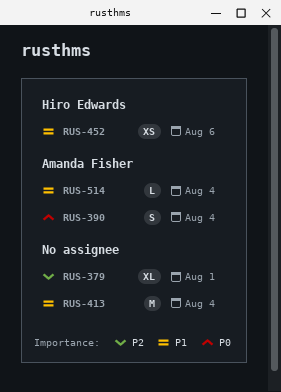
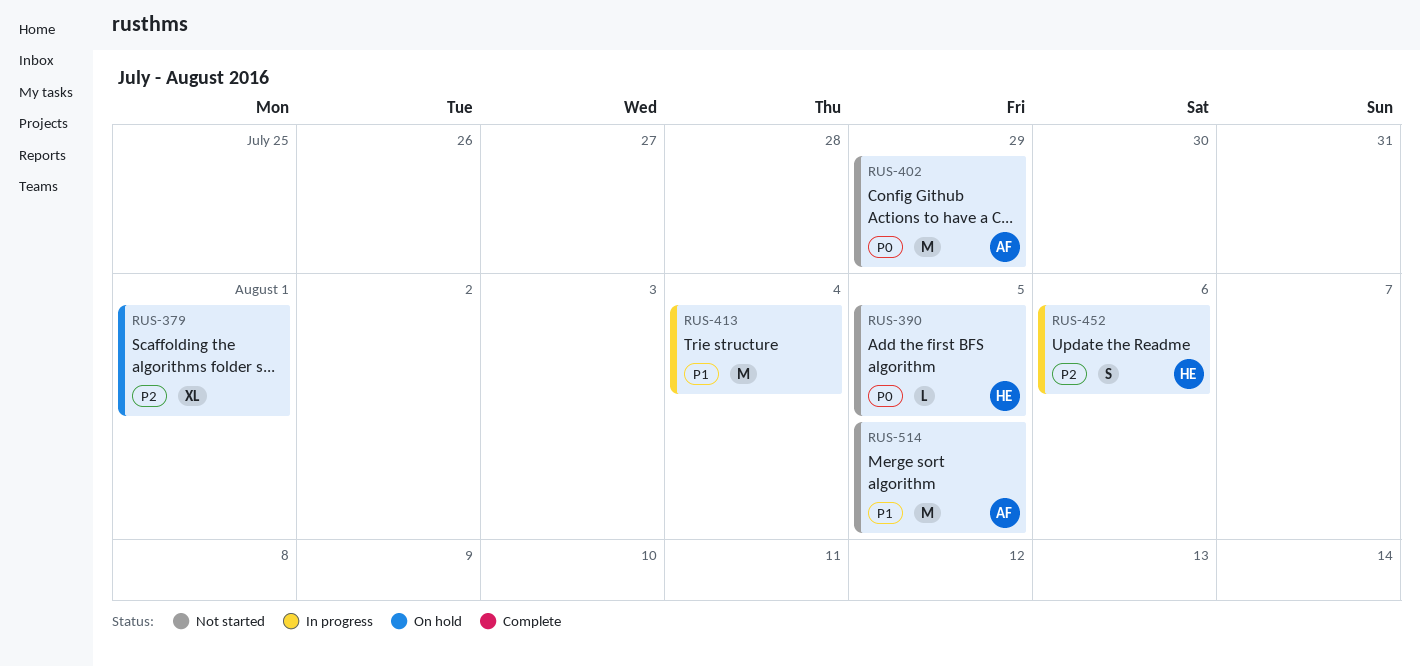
RUS-390, owner: Amanda Fisher -> Hiro Edwards
RUS-390, estimate: S -> L
RUS-390, due: Aug 4 -> Aug 5
RUS-402: none -> present
RUS-452, priority: P1 -> P2
RUS-452, estimate: XS -> S
RUS-514, estimate: L -> M
RUS-514, due: Aug 4 -> Aug 5

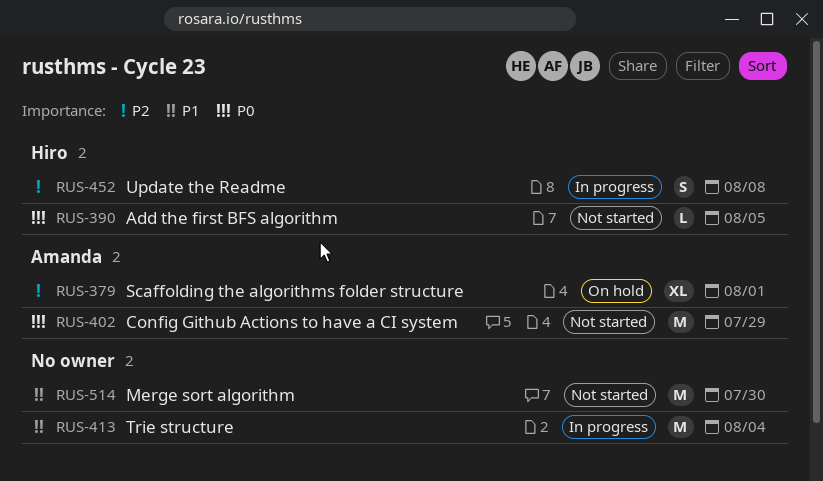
RUS-379, owner: none -> Amanda
RUS-452, due: Aug 6 -> Aug 8
RUS-514, owner: Amanda -> none
RUS-514, due: Aug 5 -> Jul 30

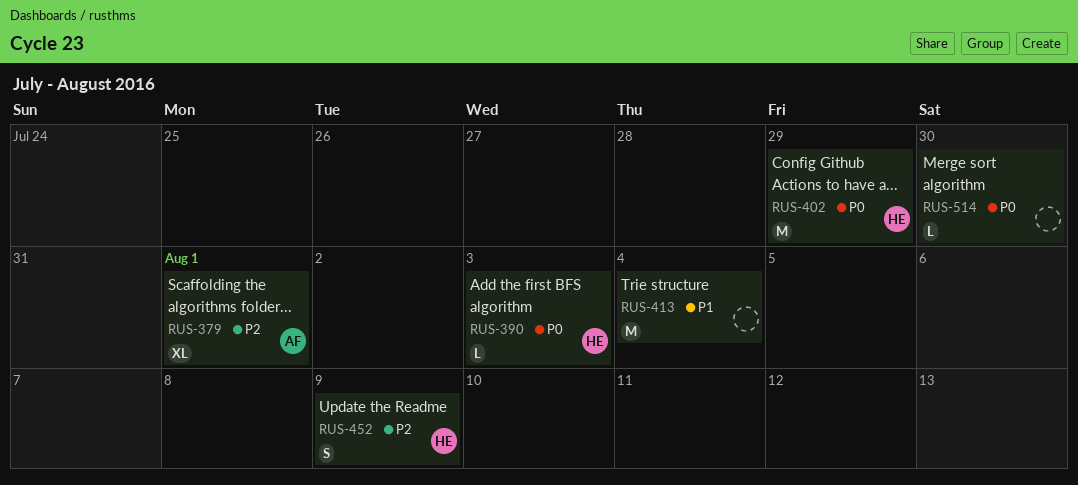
RUS-390, due: Aug 5 -> Aug 3
RUS-402, owner: Amanda -> Hiro
RUS-452, due: Aug 8 -> Aug 9
RUS-514, priority: P1 -> P0
RUS-514, estimate: M -> L

